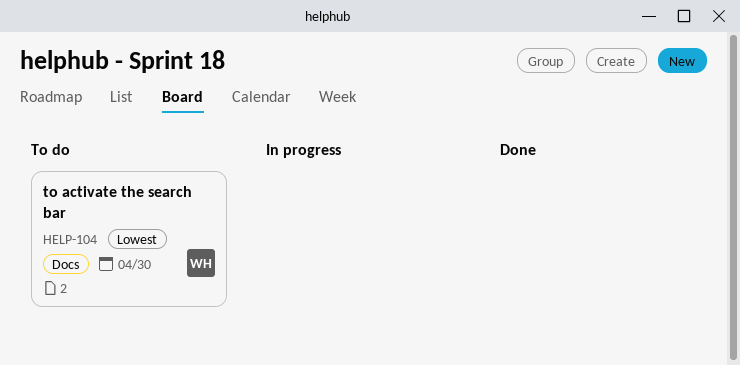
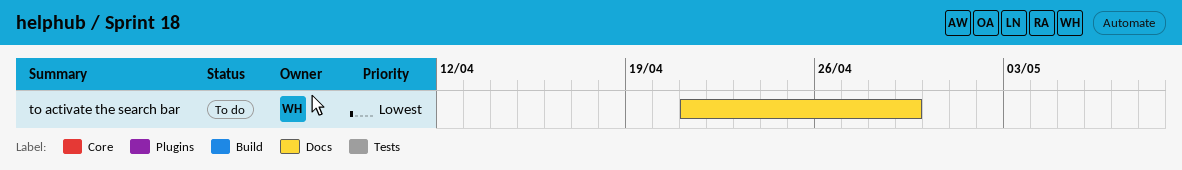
to activate the search bar, due: Apr 30 -> Apr 29

